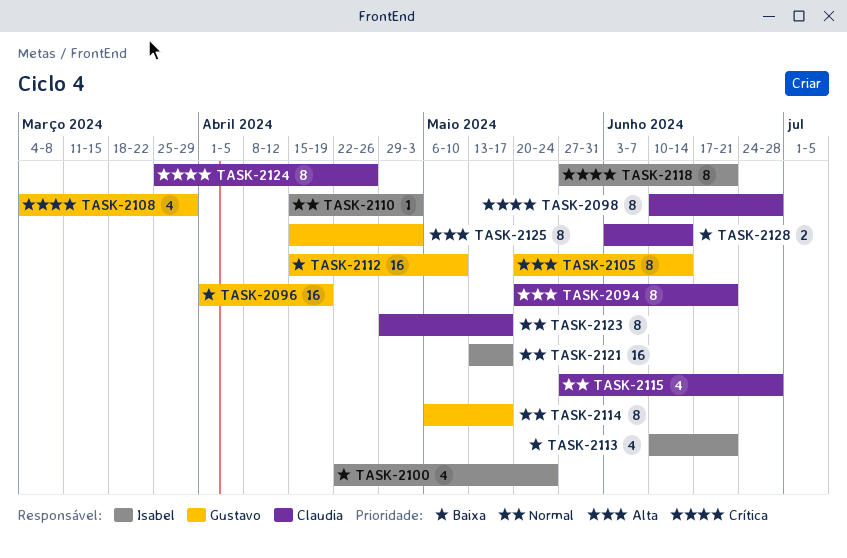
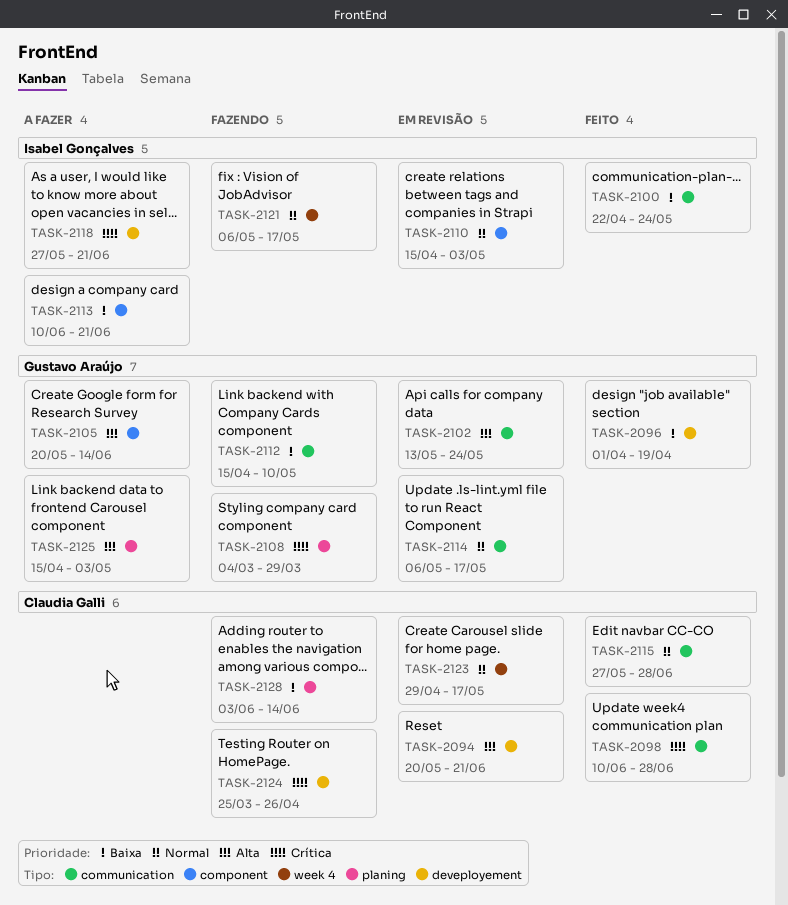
TASK-2102: none -> present
TASK-2121, start: May 13 -> May 6

